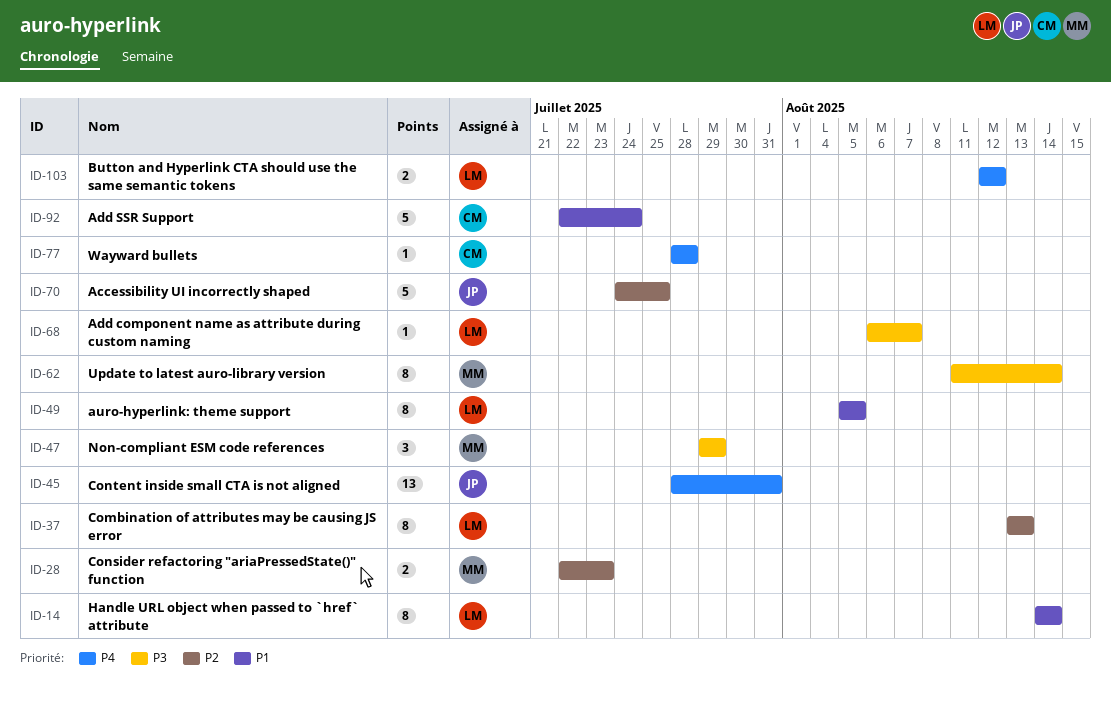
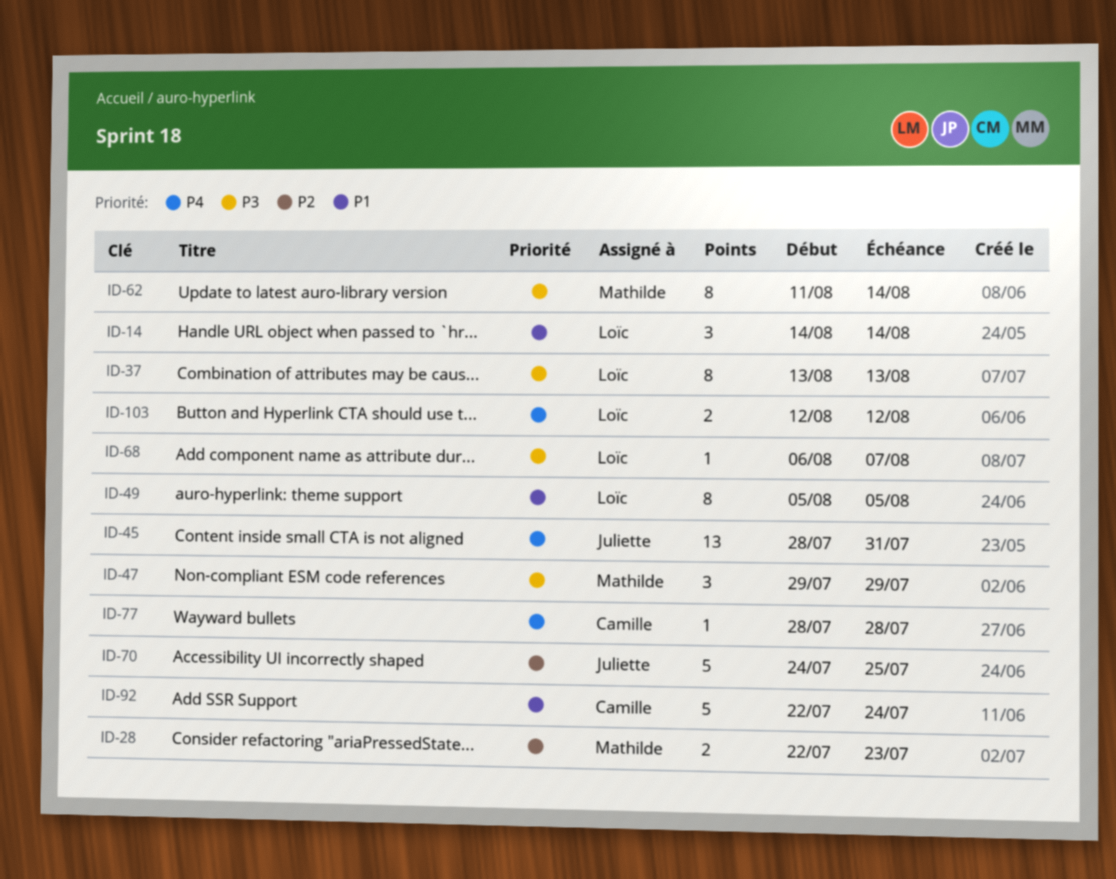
ID-14, estimate: 8 -> 3
ID-37, priority: P2 -> P3

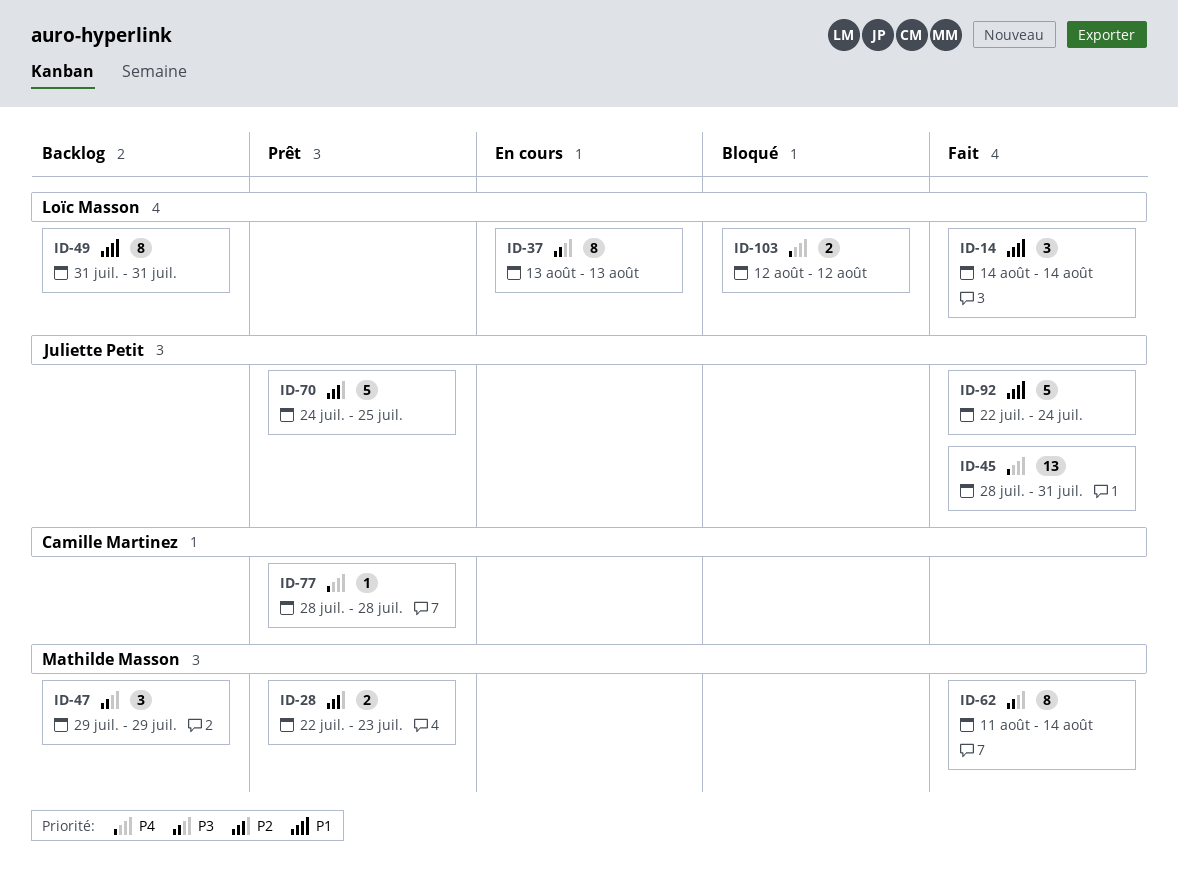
ID-49, start: Aug 5 -> Jul 31
ID-49, due: Aug 5 -> Jul 31
ID-68: present -> none
ID-92, owner: Camille Martinez -> Juliette Petit

